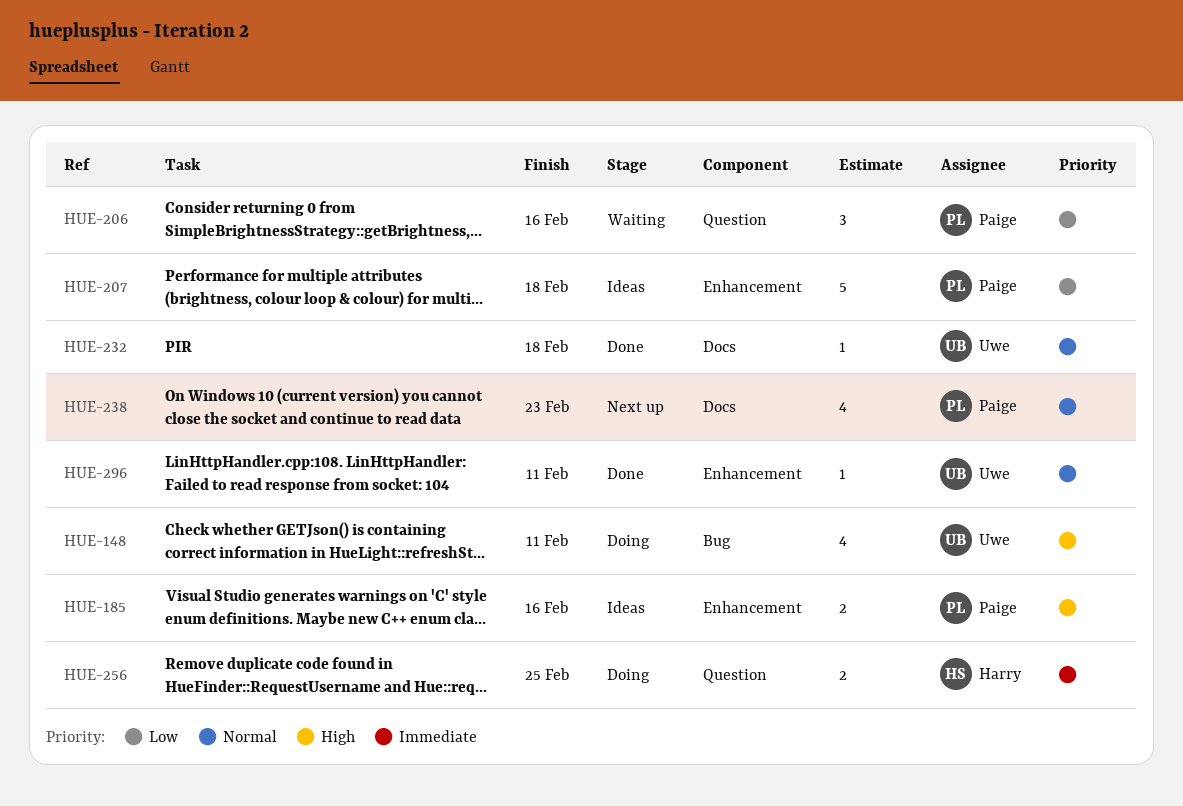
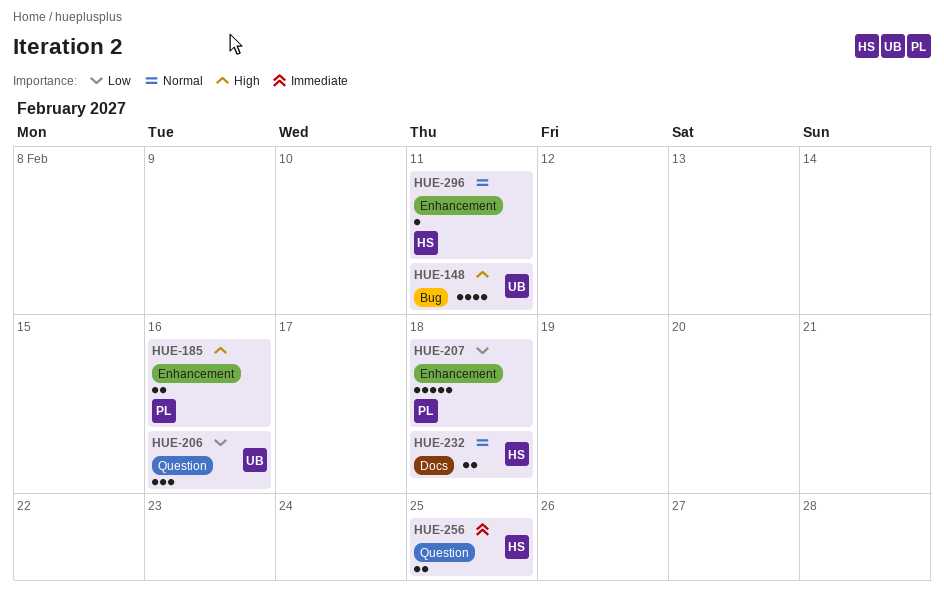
HUE-206, owner: Paige -> Uwe
HUE-232, owner: Uwe -> Harry
HUE-232, estimate: 1 -> 2
HUE-238: present -> none
HUE-296, owner: Uwe -> Harry

